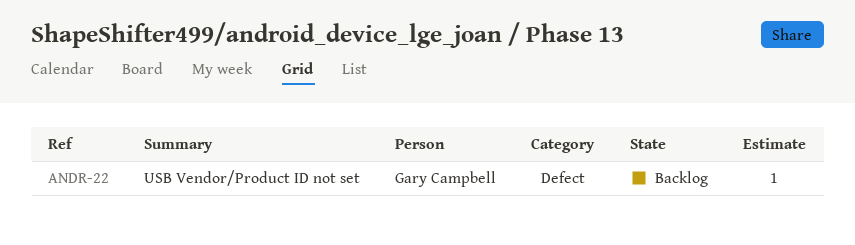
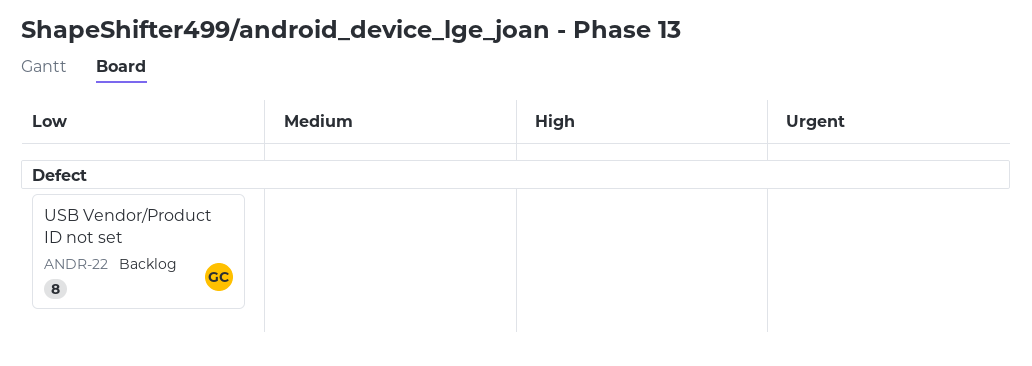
ANDR-22, estimate: 1 -> 8

